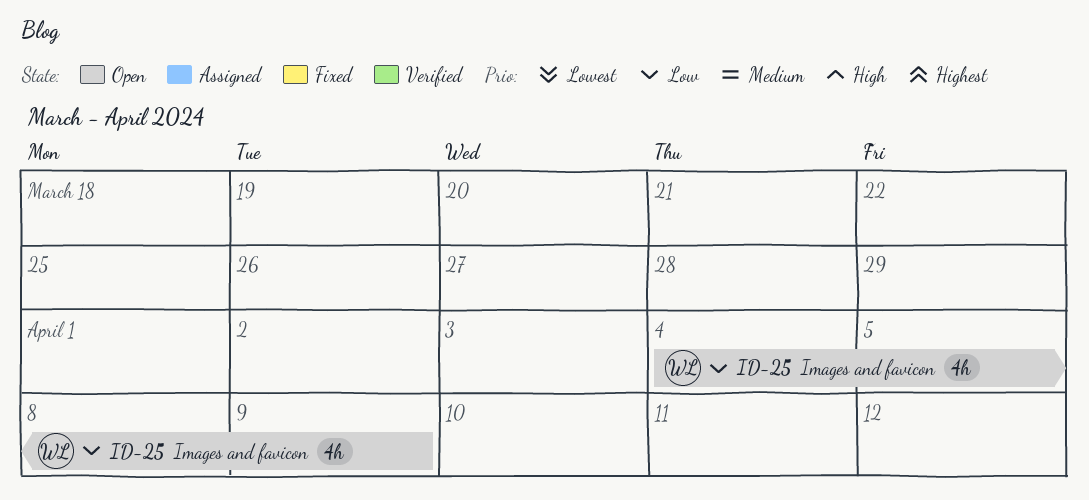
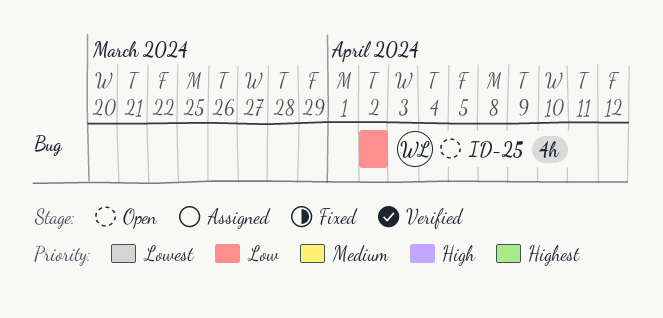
ID-25, start: Apr 4 -> Apr 2
ID-25, due: Apr 9 -> Apr 2

